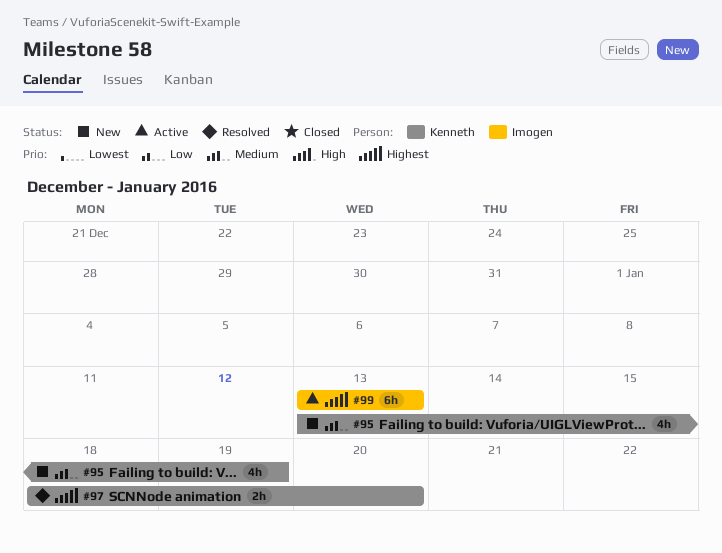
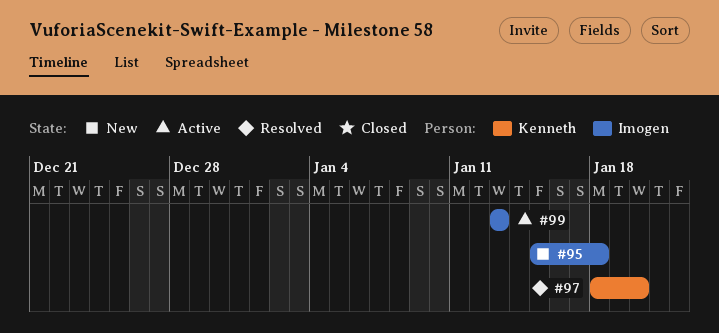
#95, owner: Kenneth -> Imogen
#95, start: Jan 13 -> Jan 15
#95, due: Jan 19 -> Jan 18

